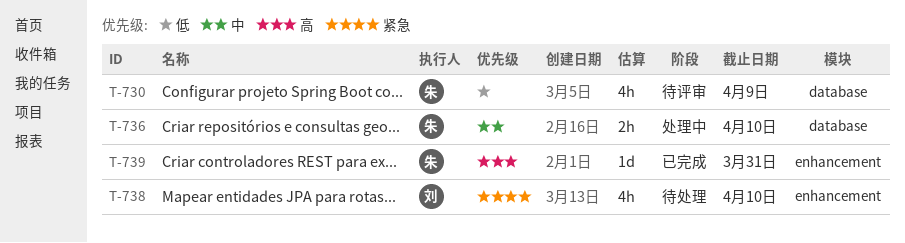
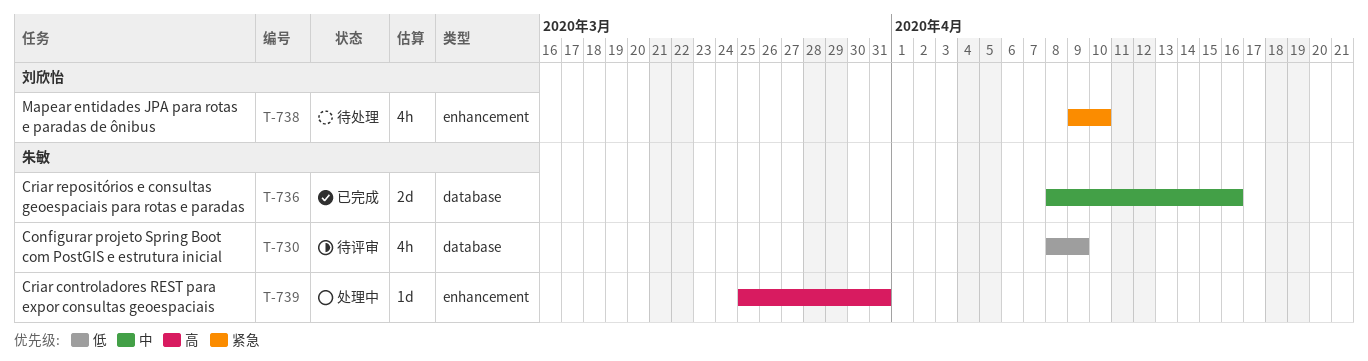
T-736, status: 处理中 -> 已完成
T-736, estimate: 2h -> 2d
T-736, due: Apr 10 -> Apr 16
T-739, status: 已完成 -> 处理中

